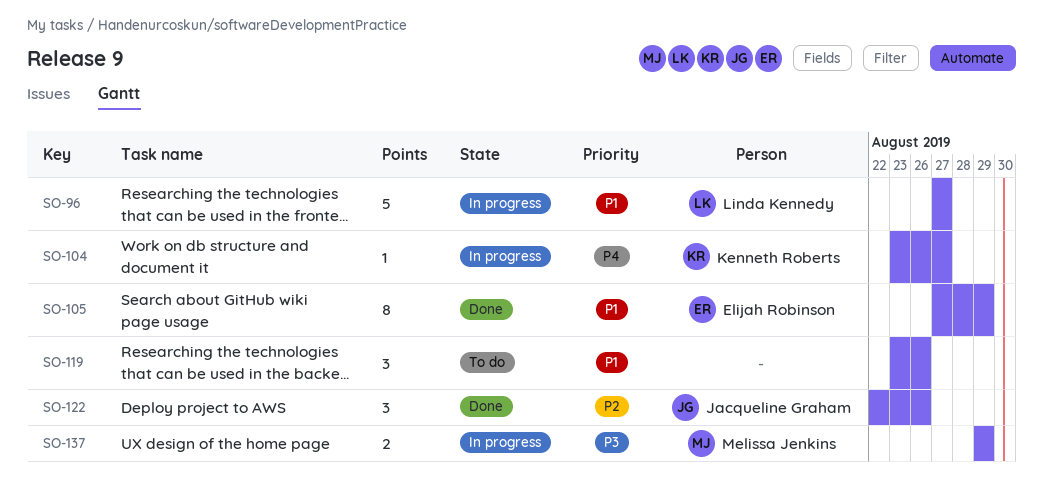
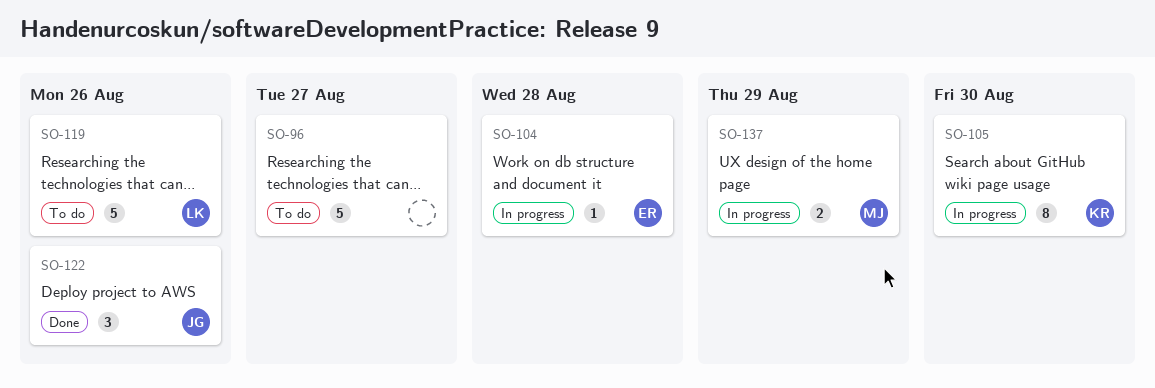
SO-96, status: In progress -> To do
SO-96, owner: Linda Kennedy -> none
SO-104, owner: Kenneth Roberts -> Elijah Robinson
SO-104, due: Aug 27 -> Aug 28
SO-105, status: Done -> In progress
SO-105, owner: Elijah Robinson -> Kenneth Roberts
SO-105, due: Aug 29 -> Aug 30
SO-119, owner: none -> Linda Kennedy
SO-119, estimate: 3 -> 5

